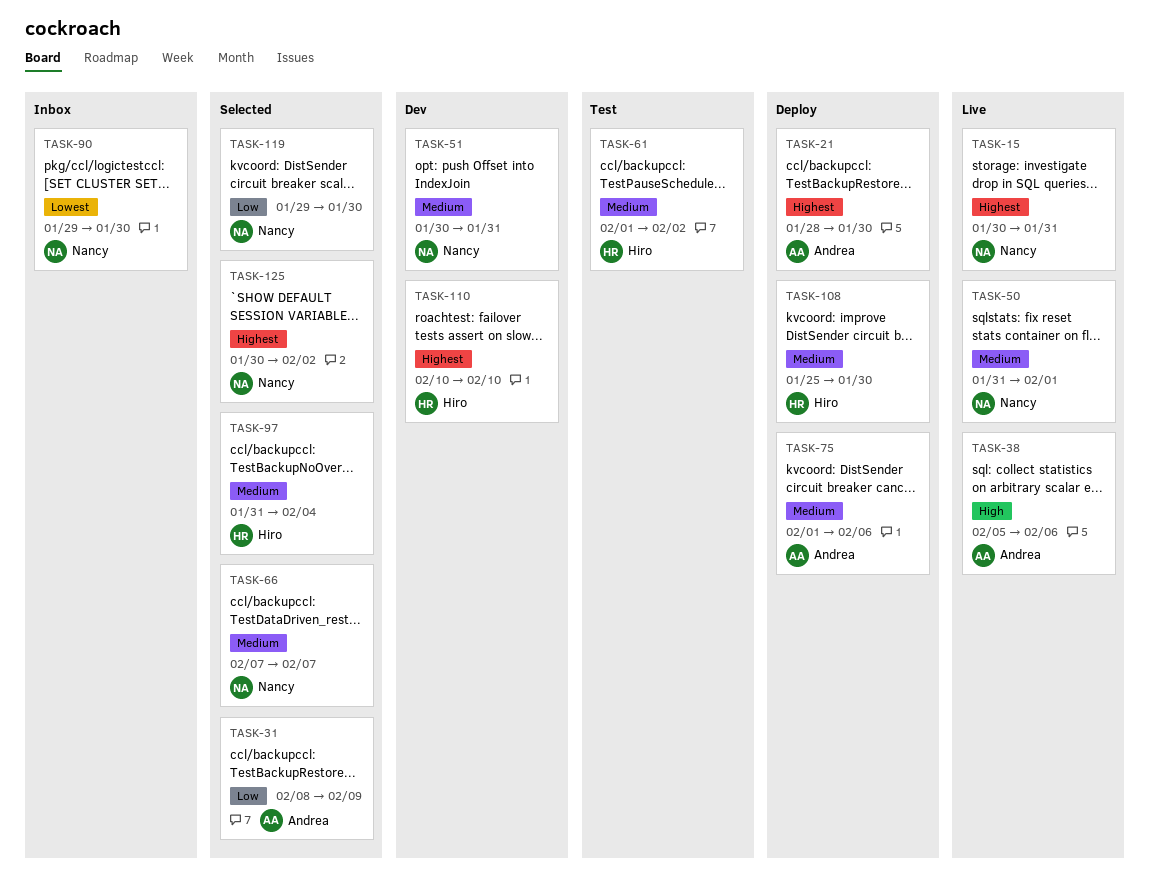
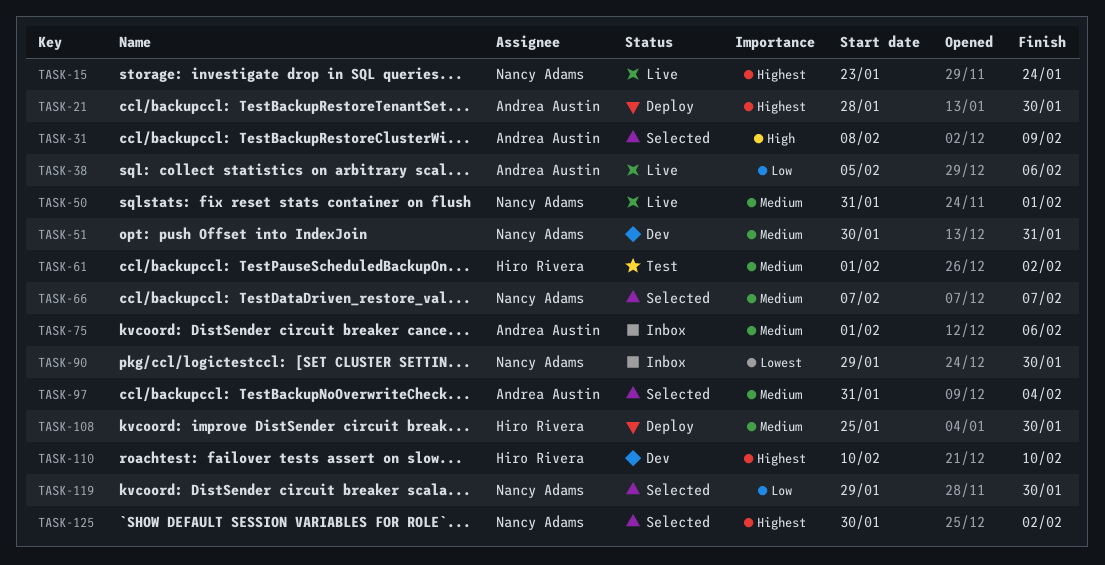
TASK-15, start: Jan 30 -> Jan 23
TASK-15, due: Jan 31 -> Jan 24
TASK-31, priority: Low -> High
TASK-38, priority: High -> Low
TASK-75, status: Deploy -> Inbox
TASK-97, owner: Hiro Rivera -> Andrea Austin

